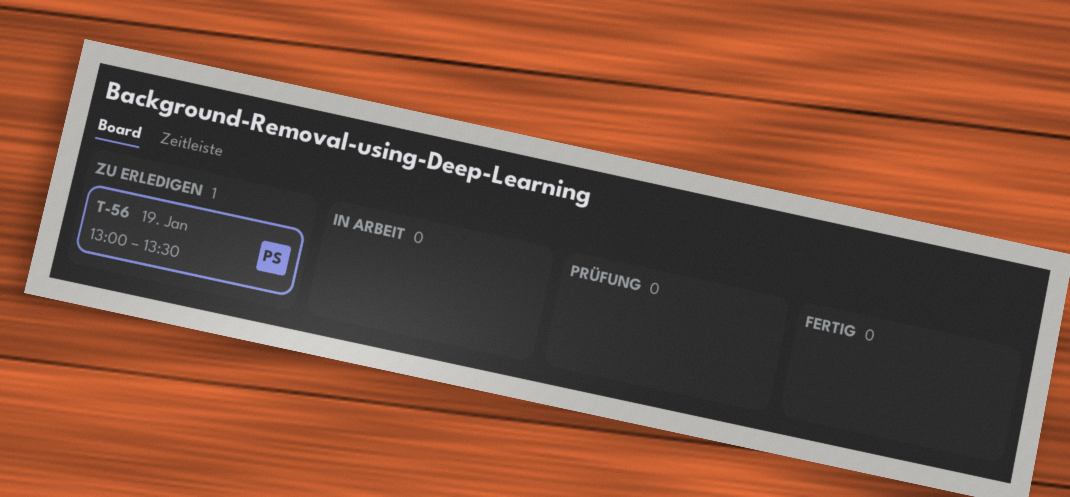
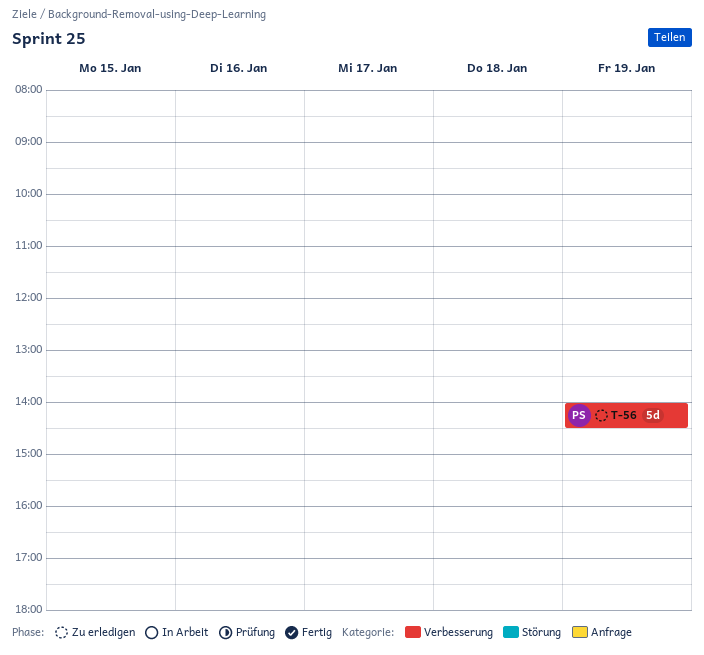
T-56, begins: 13:00 -> 14:00
T-56, ends: 13:30 -> 14:30

